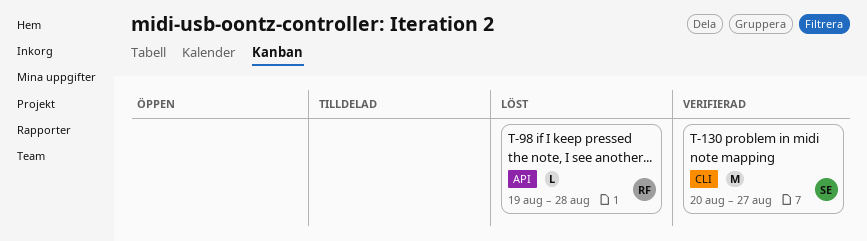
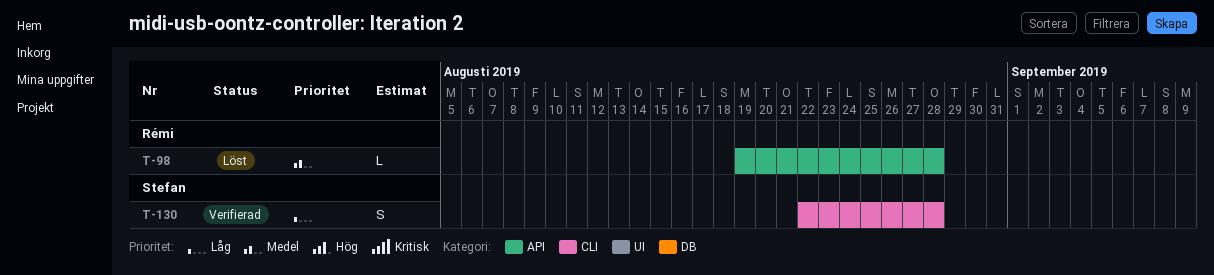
T-130, estimate: M -> S
T-130, start: Aug 20 -> Aug 22
T-130, due: Aug 27 -> Aug 28

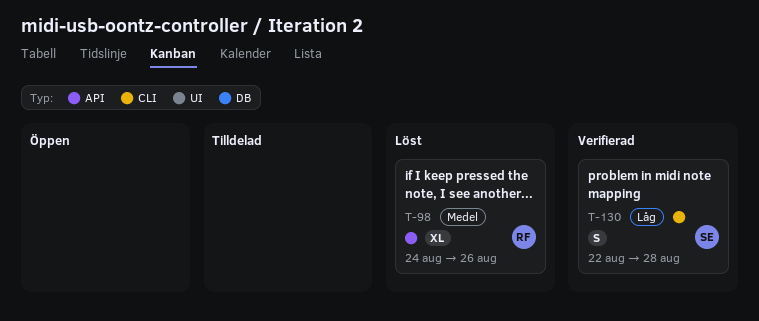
T-98, estimate: L -> XL
T-98, start: Aug 19 -> Aug 24
T-98, due: Aug 28 -> Aug 26

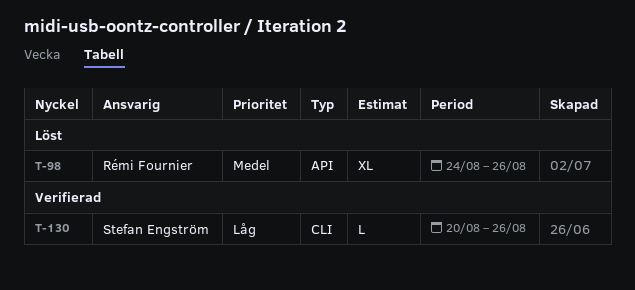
T-130, estimate: S -> L
T-130, start: Aug 22 -> Aug 20
T-130, due: Aug 28 -> Aug 26

